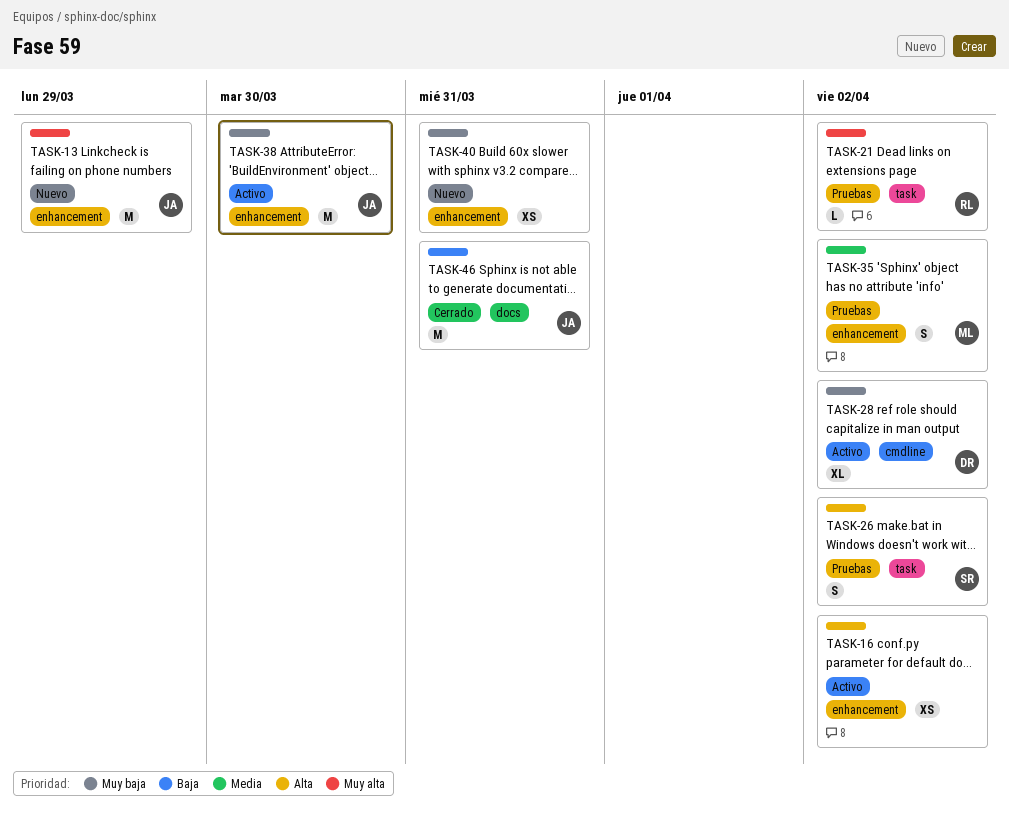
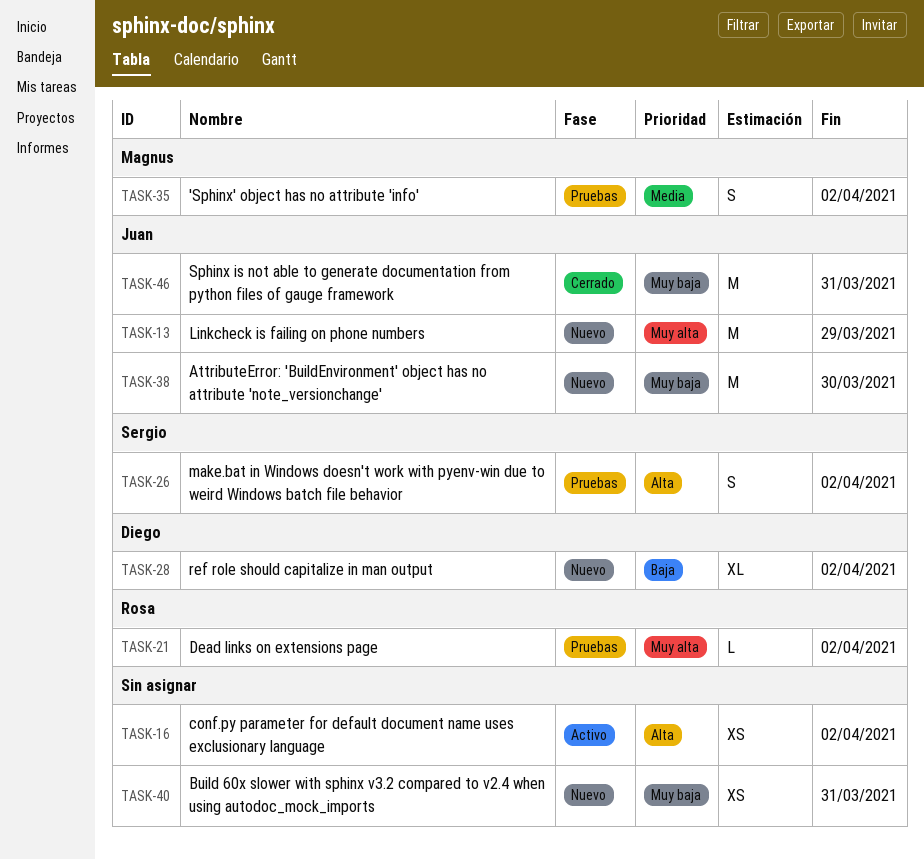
TASK-28, status: Activo -> Nuevo
TASK-28, priority: Muy baja -> Baja
TASK-38, status: Activo -> Nuevo
TASK-46, priority: Baja -> Muy baja

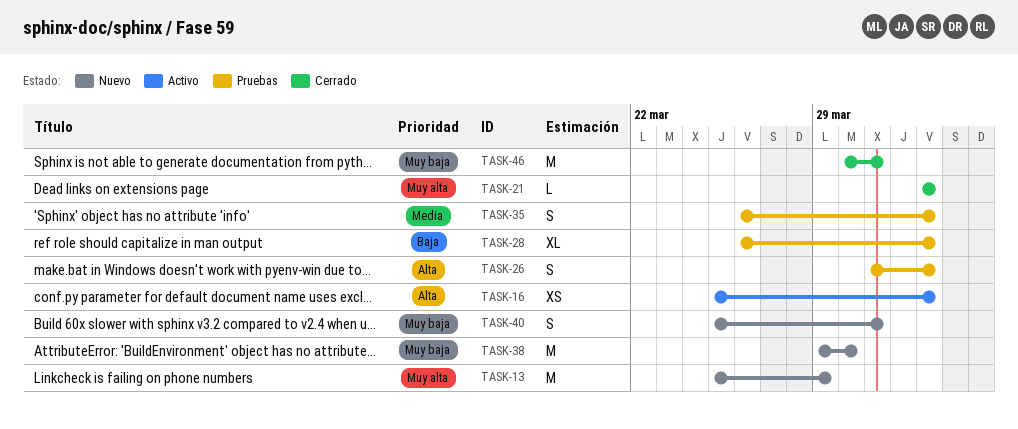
TASK-21, status: Pruebas -> Cerrado
TASK-28, status: Nuevo -> Pruebas
TASK-40, estimate: XS -> S

